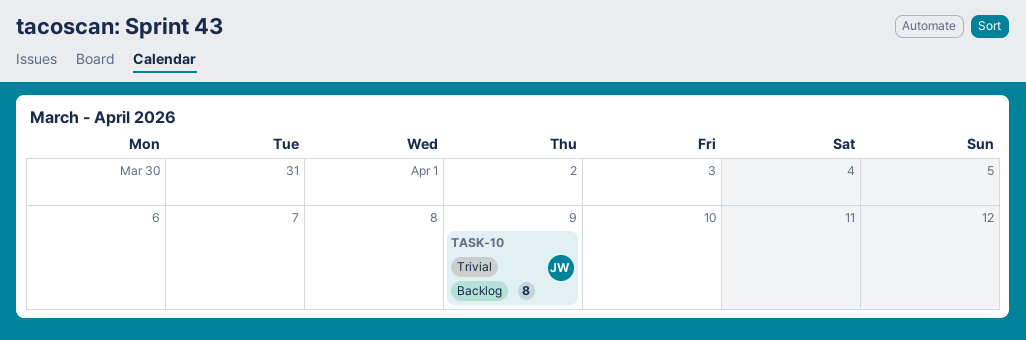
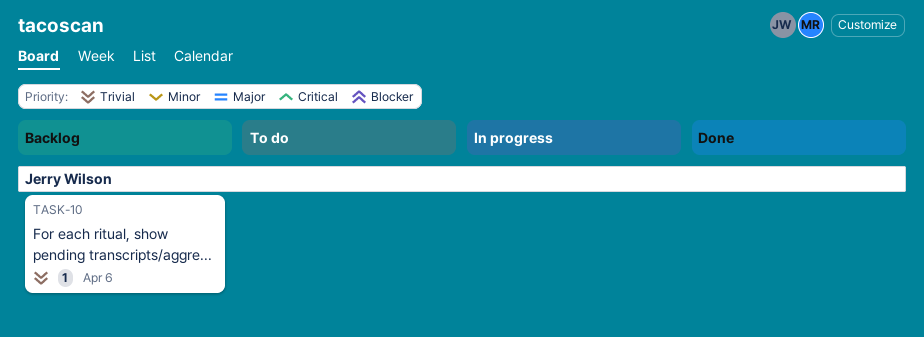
TASK-10, estimate: 8 -> 1
TASK-10, due: Apr 9 -> Apr 6

